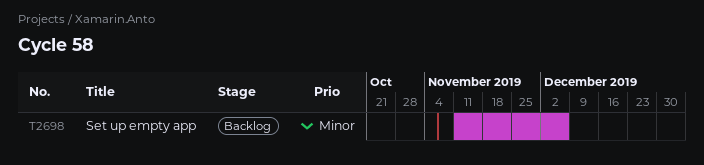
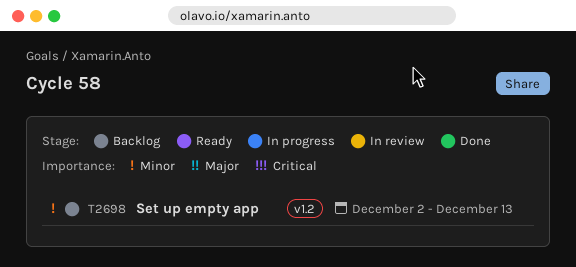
T2698, start: Nov 11 -> Dec 2
T2698, due: Dec 6 -> Dec 13

